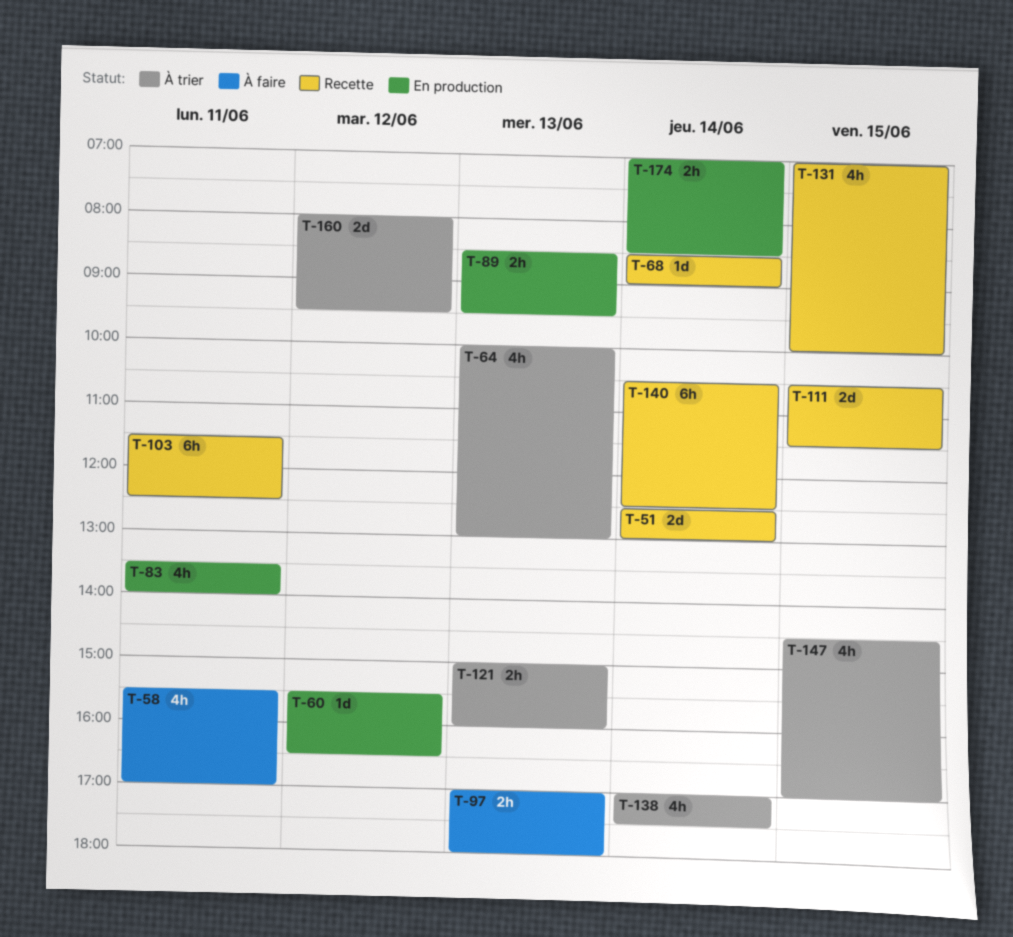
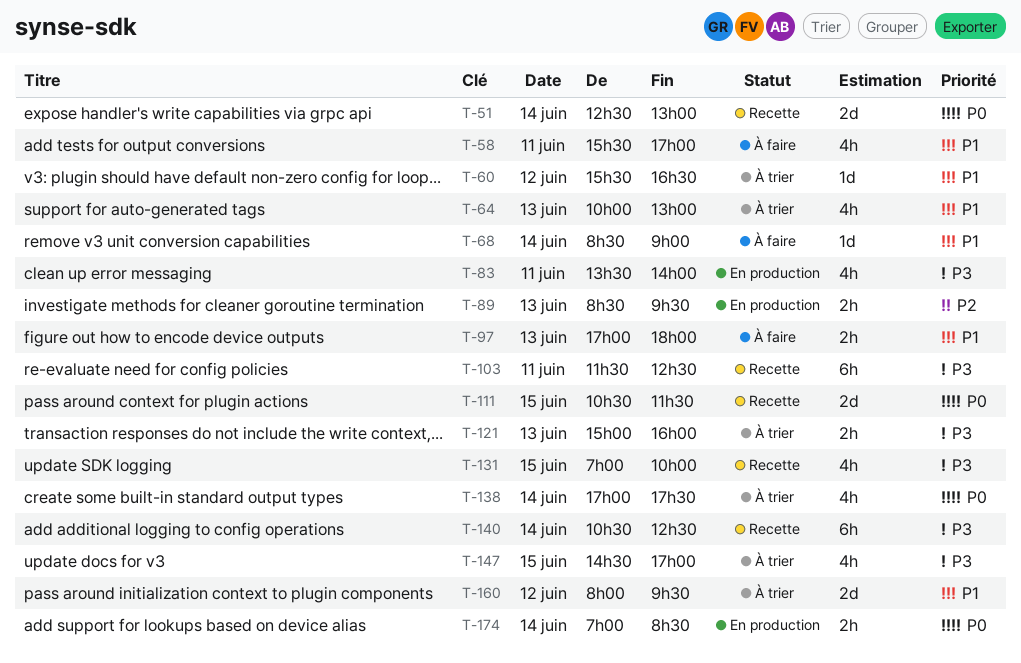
T-60, status: En production -> À trier
T-68, status: Recette -> À faire

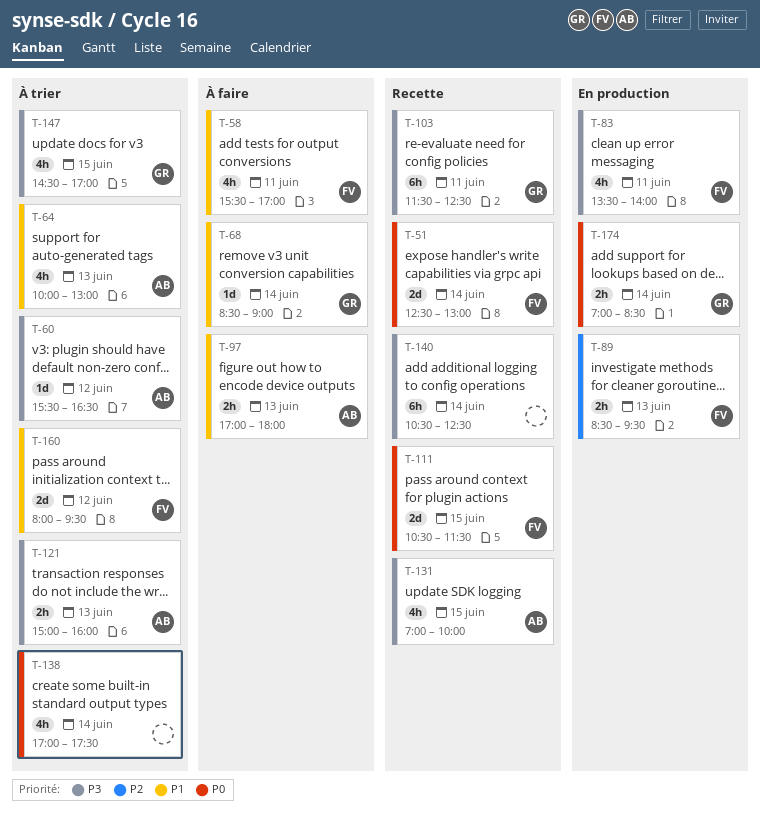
T-60, priority: P1 -> P3

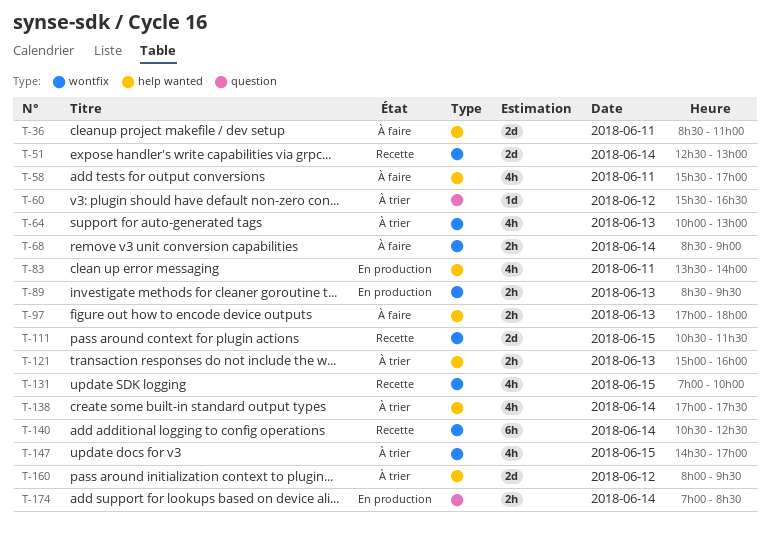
T-36: none -> present
T-68, estimate: 1d -> 2h
T-103: present -> none

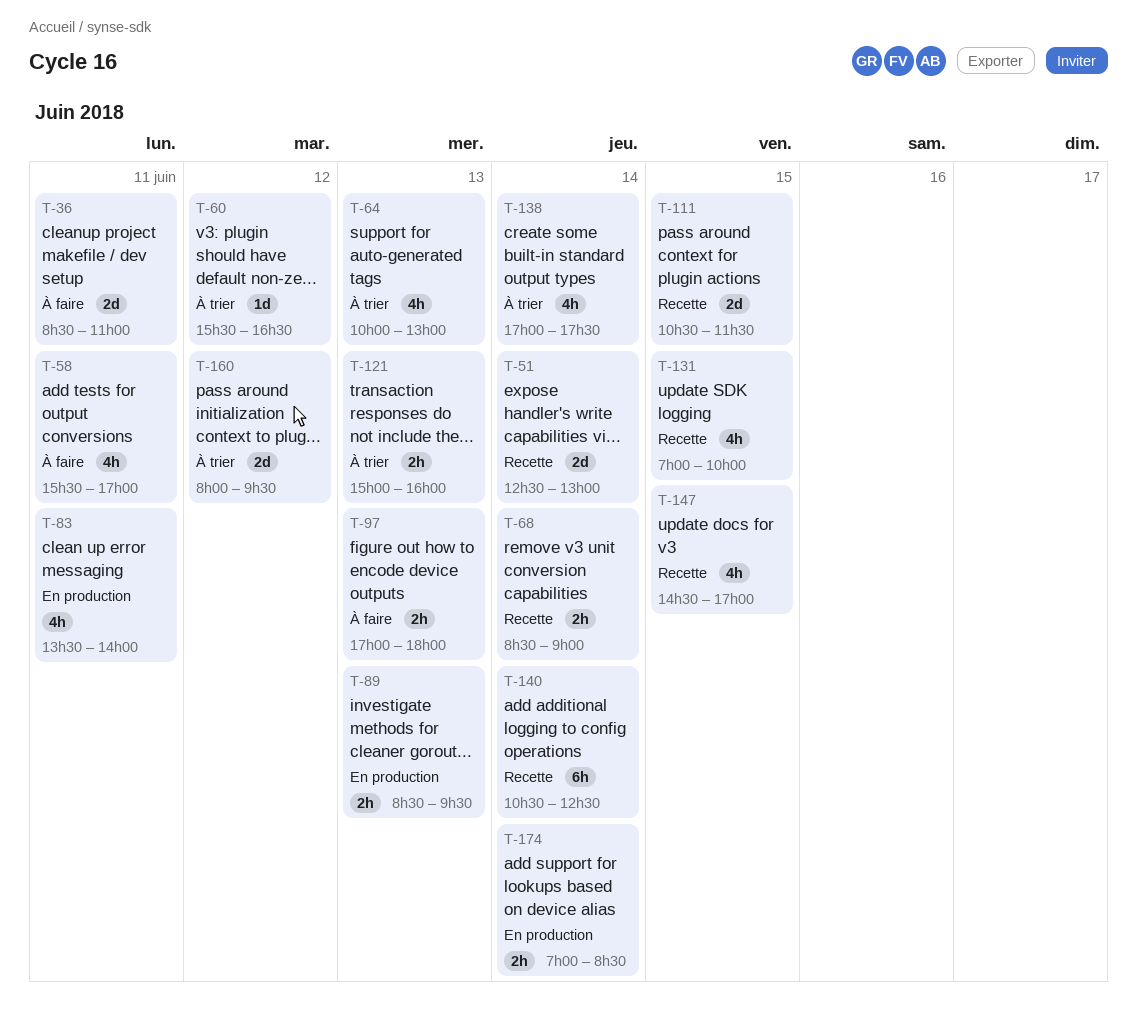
T-68, status: À faire -> Recette
T-147, status: À trier -> Recette

